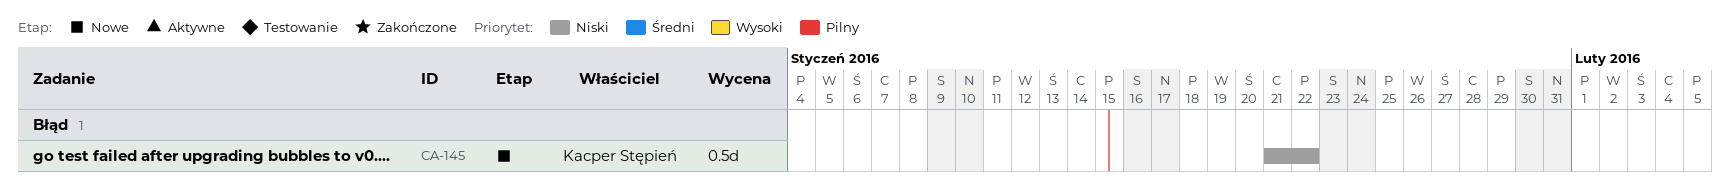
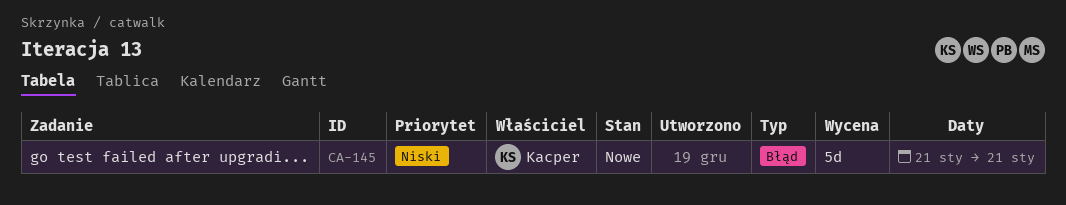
CA-145, estimate: 0.5d -> 5d
CA-145, due: Jan 22 -> Jan 21

